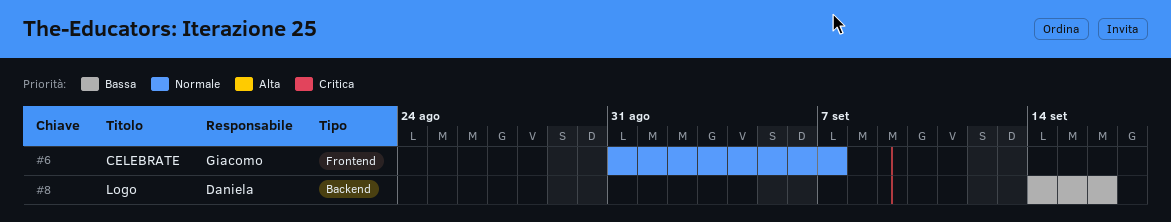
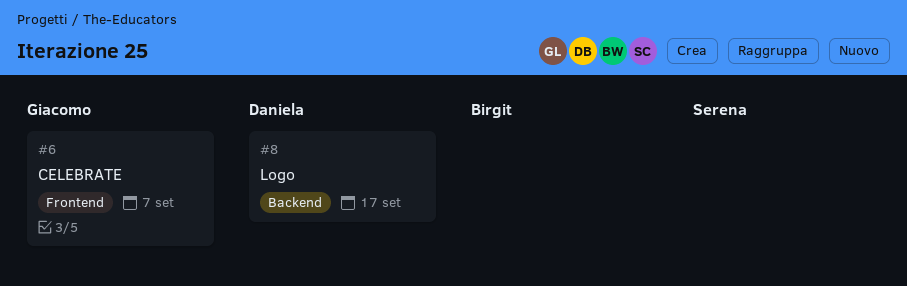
#8, due: Sep 16 -> Sep 17

